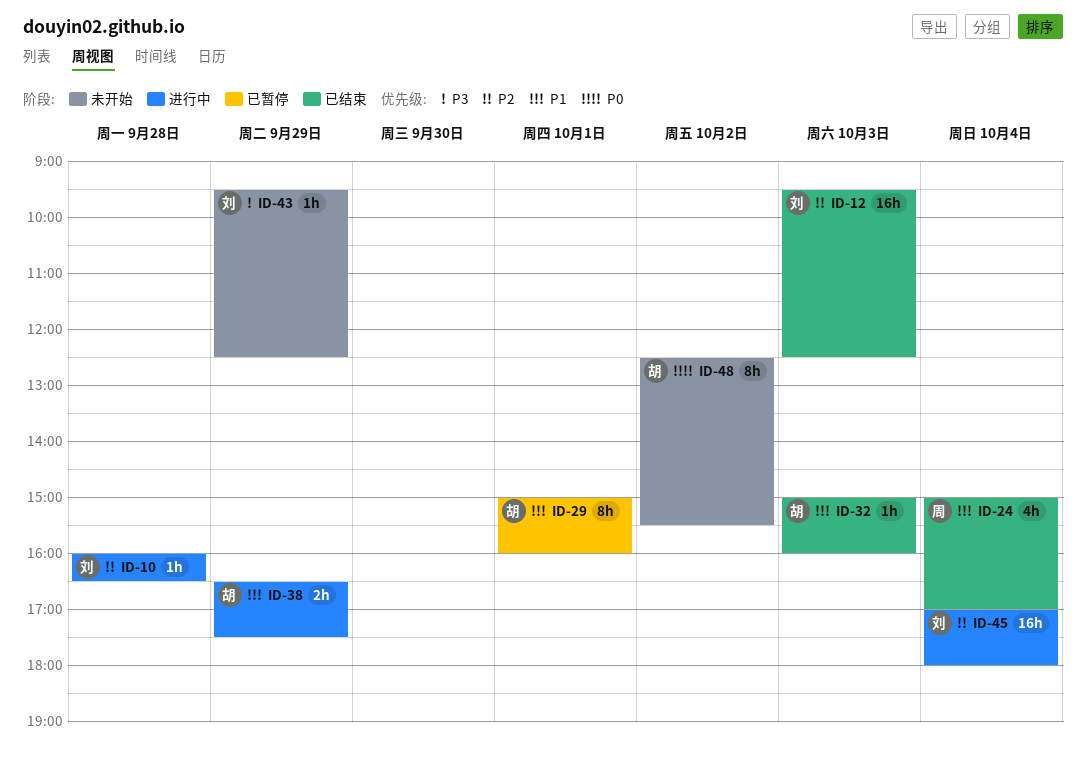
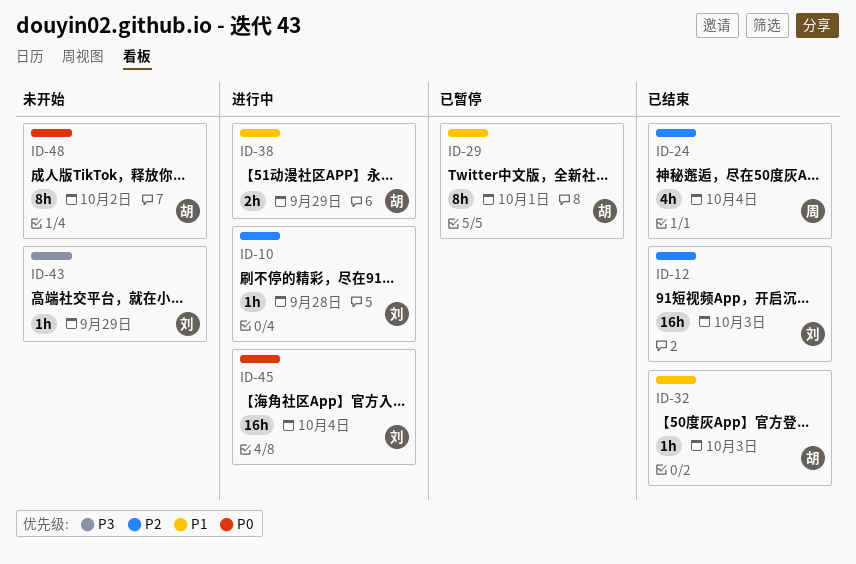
ID-24, priority: P1 -> P2
ID-45, priority: P2 -> P0

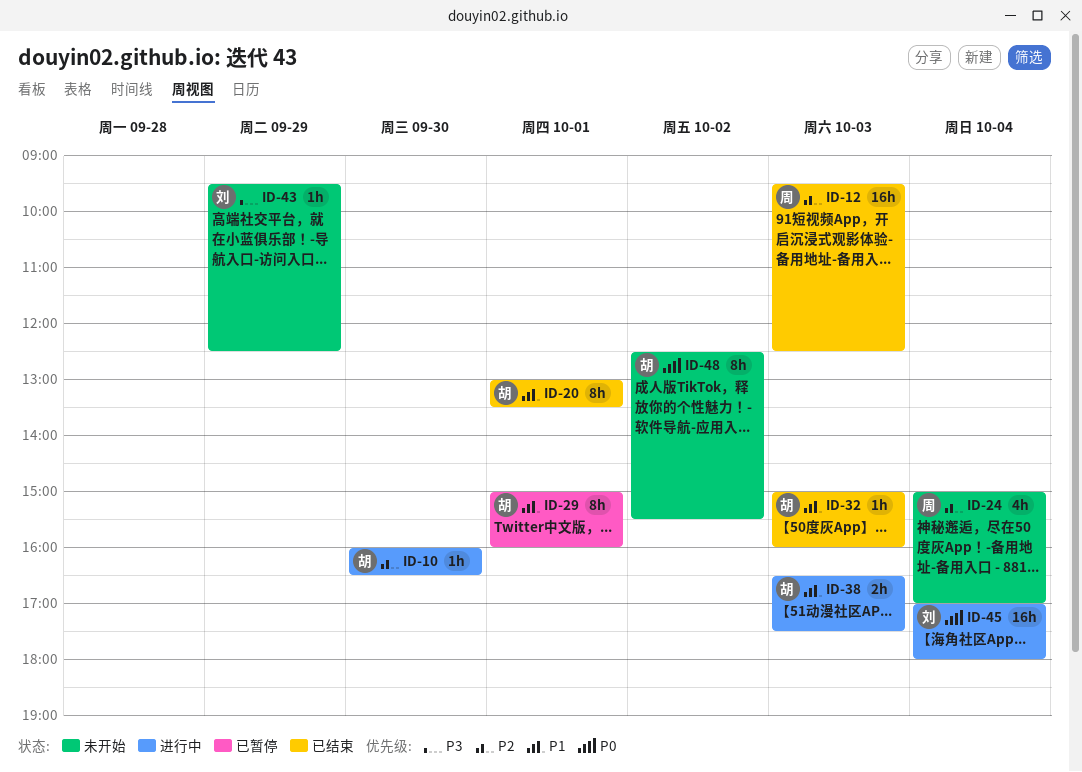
ID-10, owner: 刘 -> 胡
ID-10, day: Sep 28 -> Sep 30
ID-12, owner: 刘 -> 周
ID-20: none -> present
ID-24, status: 已结束 -> 未开始
ID-38, day: Sep 29 -> Oct 3

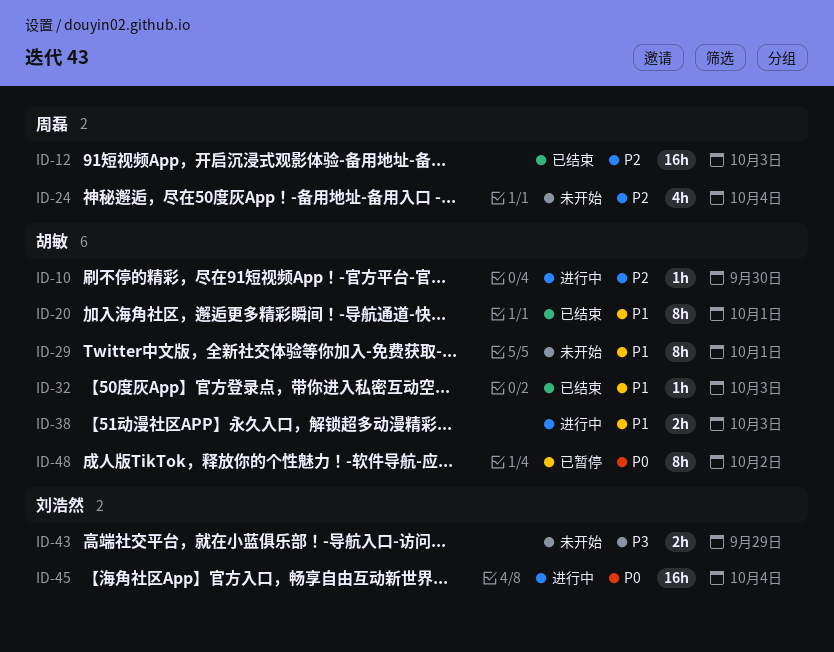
ID-29, status: 已暂停 -> 未开始
ID-43, estimate: 1h -> 2h
ID-48, status: 未开始 -> 已暂停

